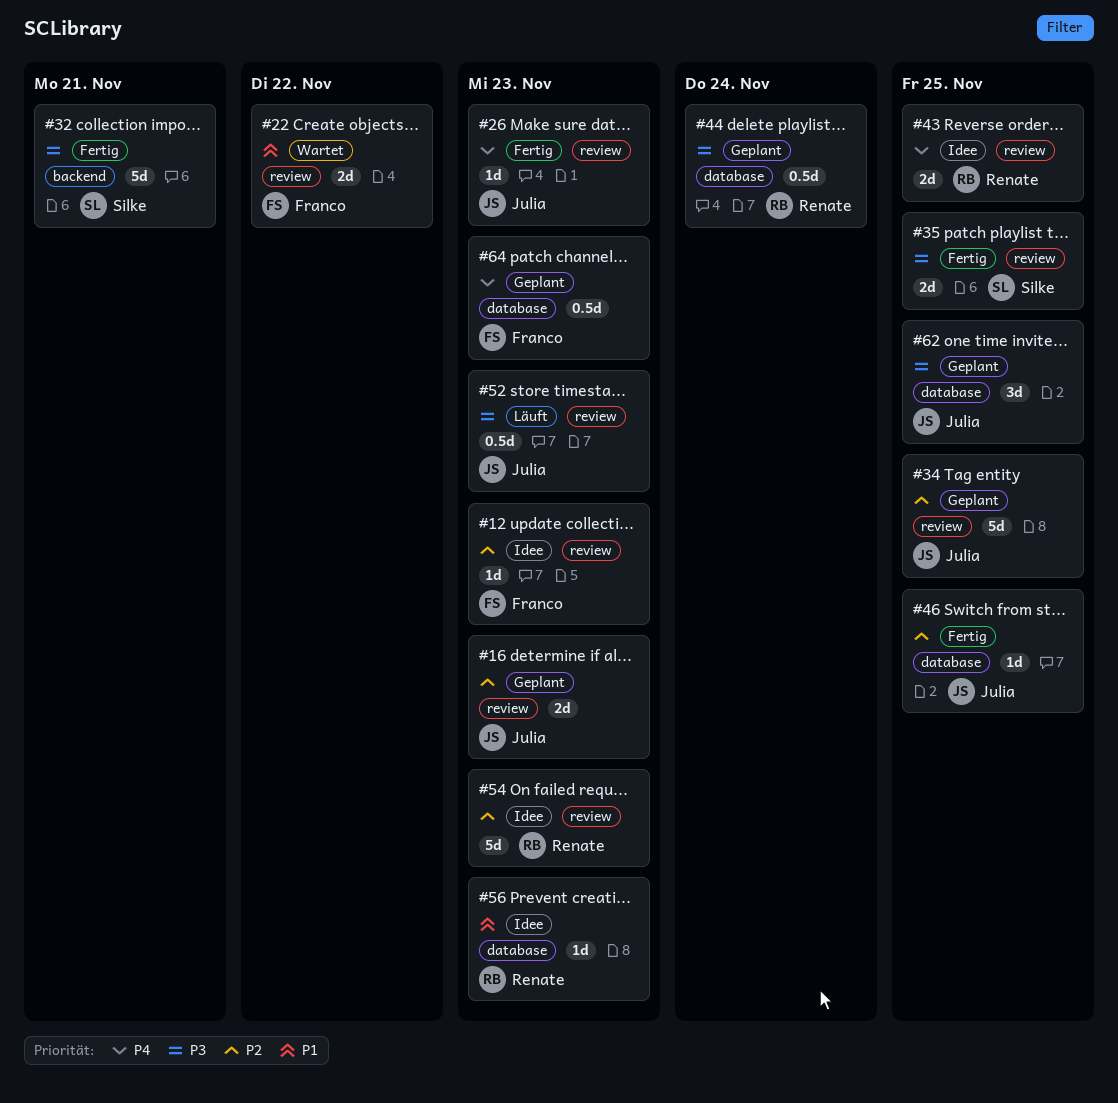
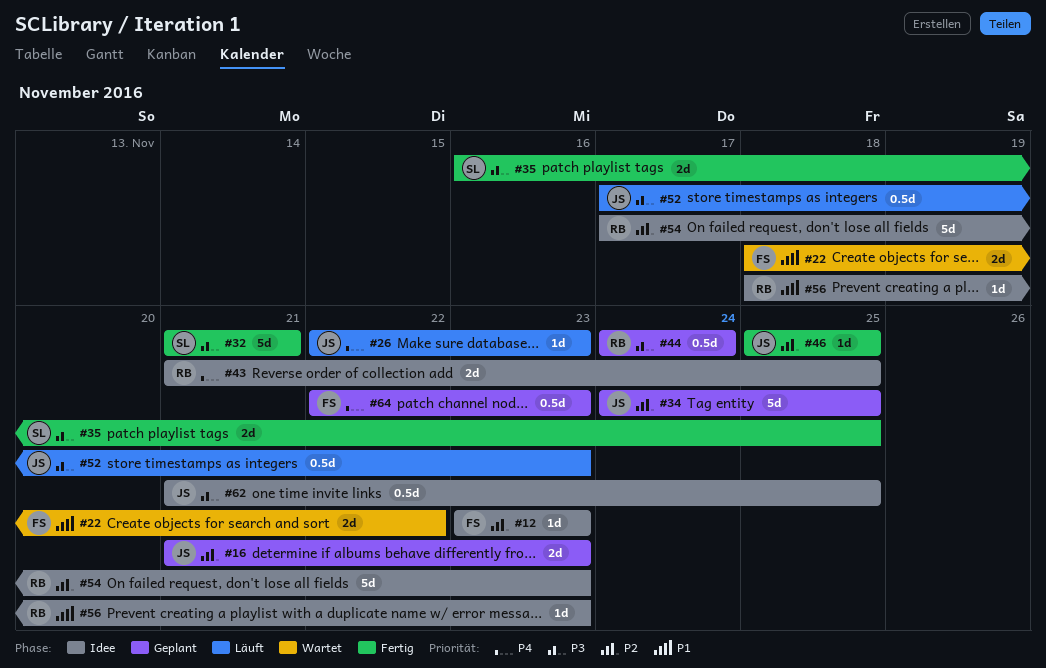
#26, status: Fertig -> Läuft
#62, status: Geplant -> Idee
#62, estimate: 3d -> 0.5d

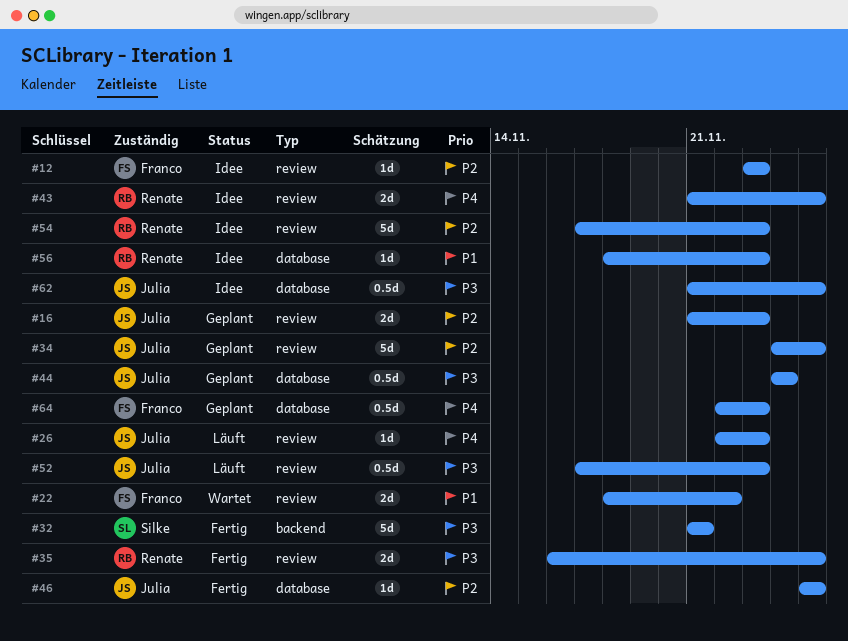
#35, owner: Silke -> Renate
#44, owner: Renate -> Julia

